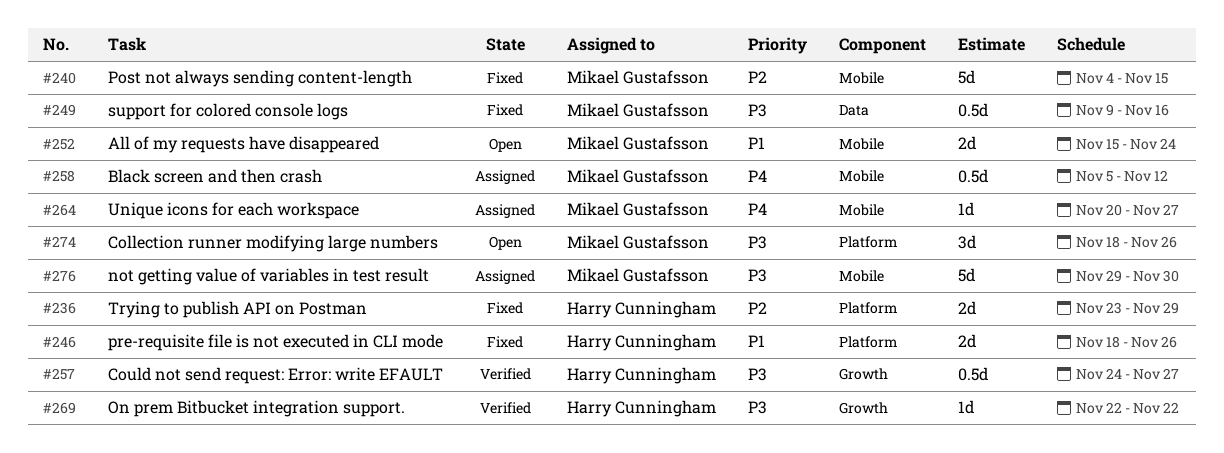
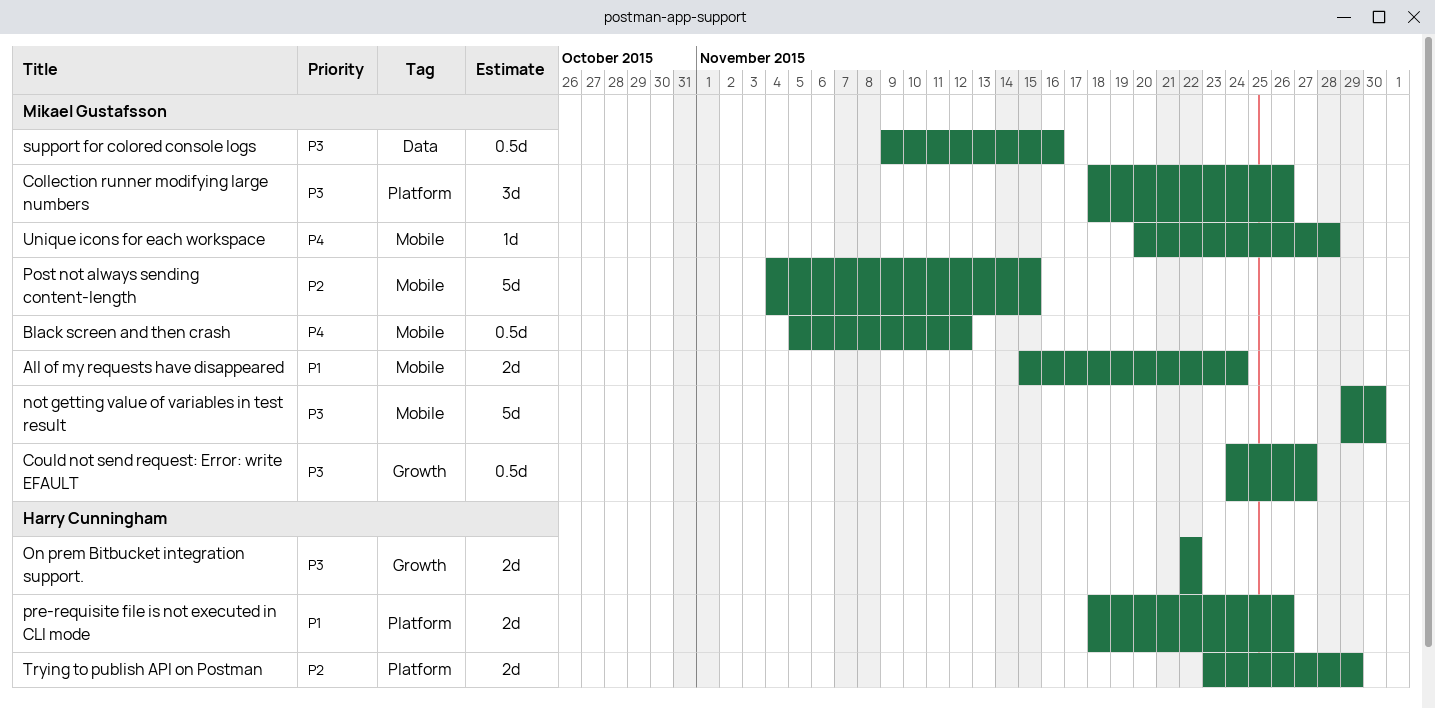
Could not send request: Error: write EFAULT, owner: Harry Cunningham -> Mikael Gustafsson
On prem Bitbucket integration support., estimate: 1d -> 2d
Unique icons for each workspace, due: Nov 27 -> Nov 28

